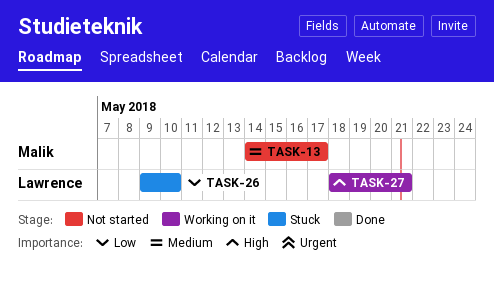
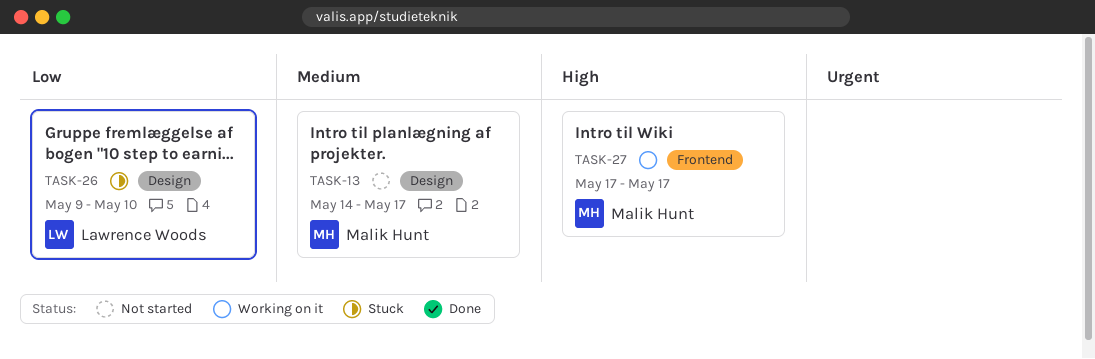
TASK-27, owner: Lawrence Woods -> Malik Hunt
TASK-27, start: May 18 -> May 17
TASK-27, due: May 21 -> May 17

